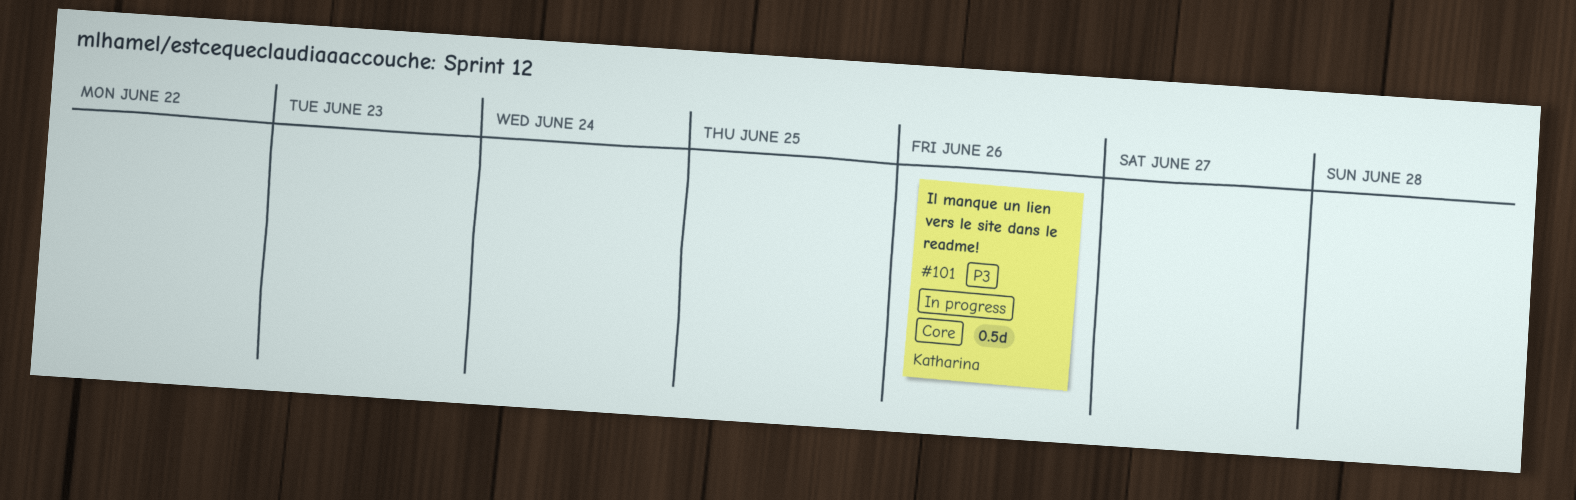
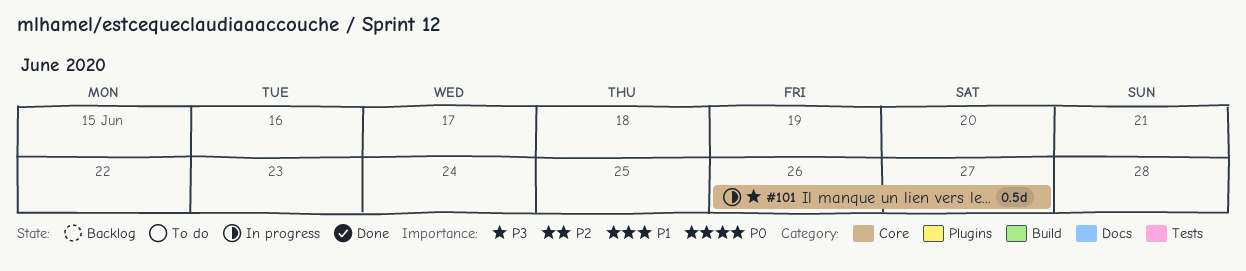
#101, due: Jun 26 -> Jun 27

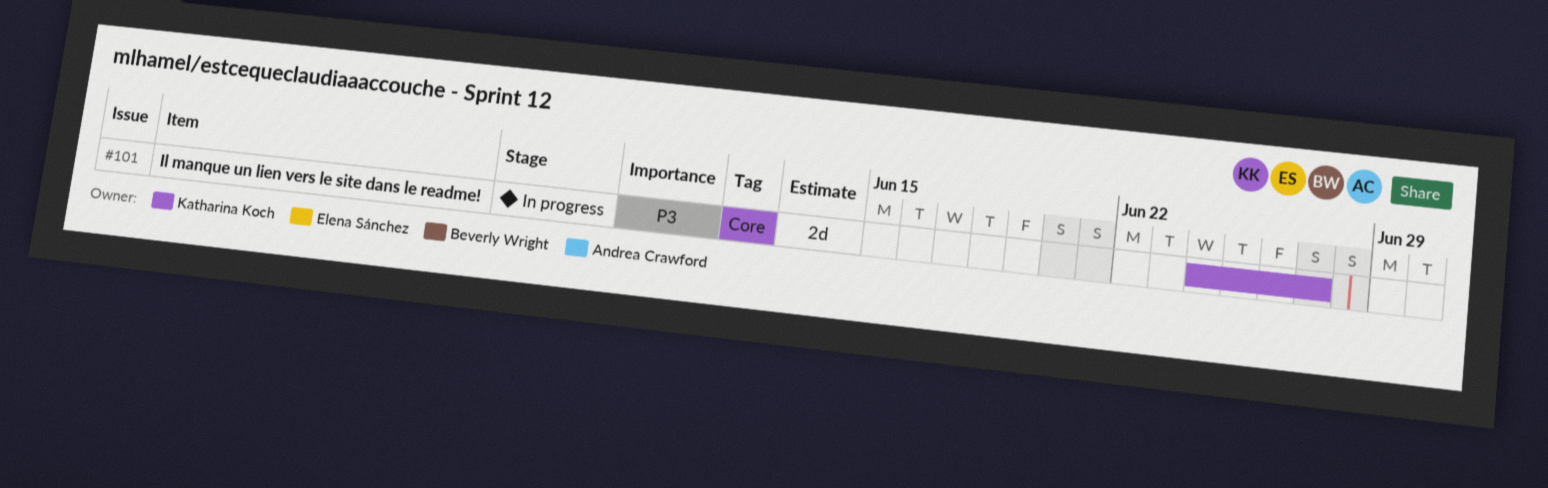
#101, estimate: 0.5d -> 2d
#101, start: Jun 26 -> Jun 24

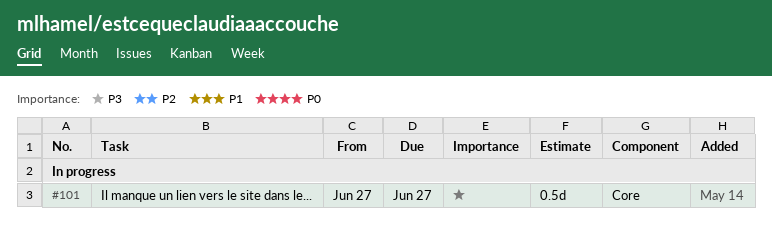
#101, estimate: 2d -> 0.5d
#101, start: Jun 24 -> Jun 27

